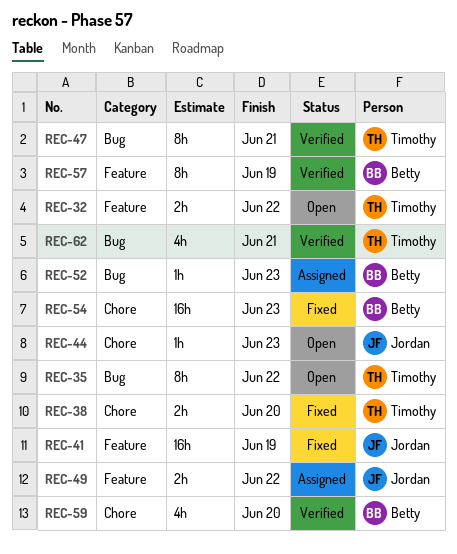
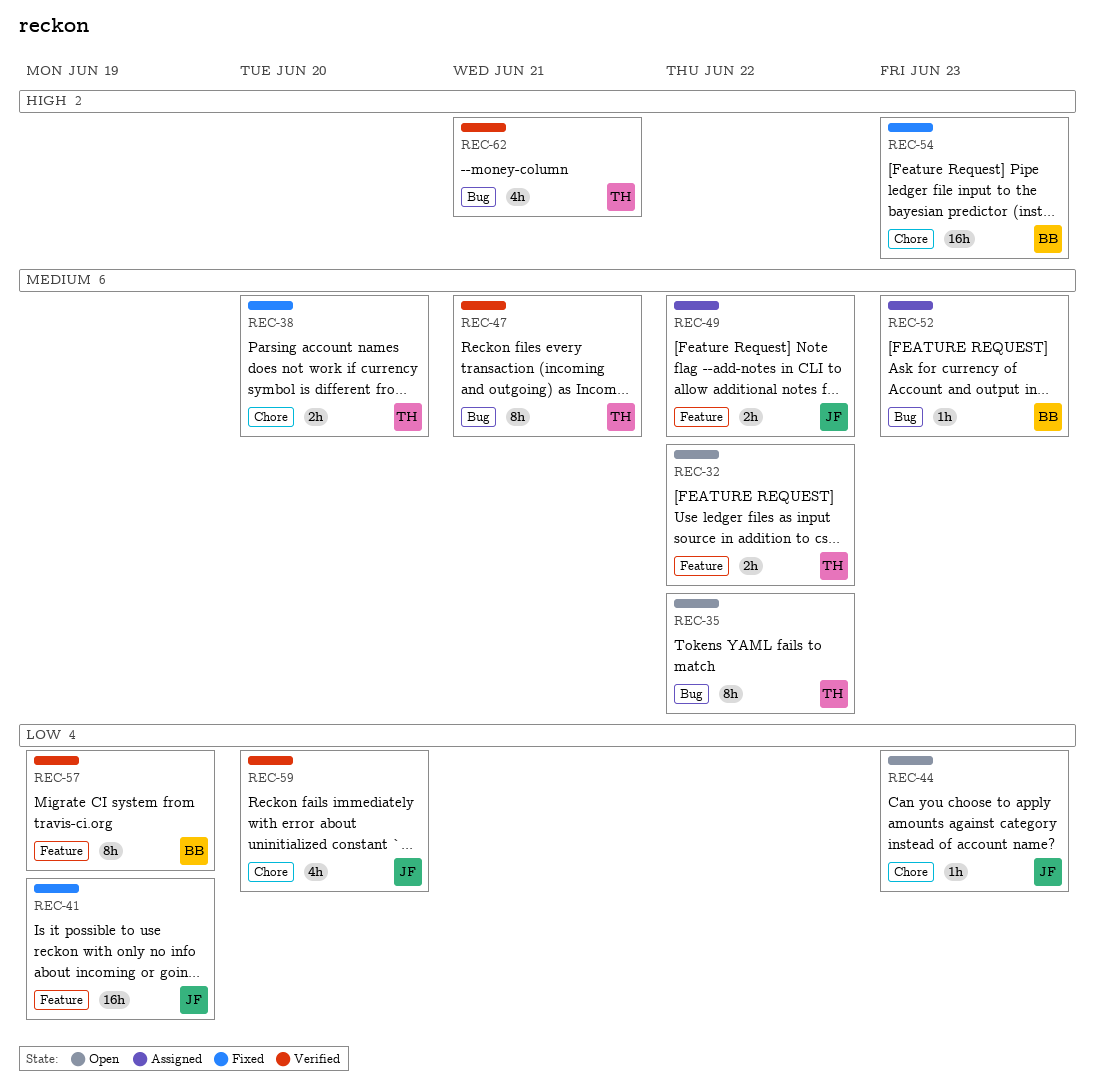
REC-59, owner: Betty -> Jordan

